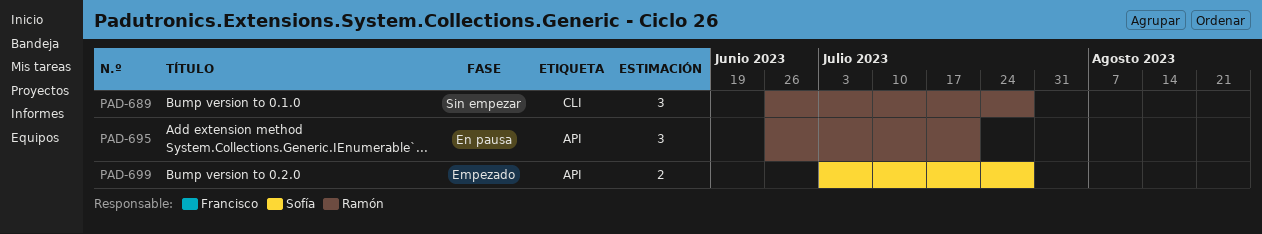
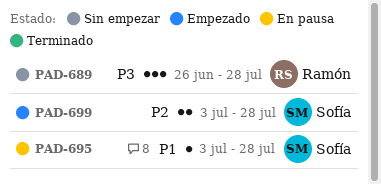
PAD-695, owner: Ramón -> Sofía
PAD-695, estimate: 3 -> 1
PAD-695, start: Jun 26 -> Jul 3
PAD-695, due: Jul 21 -> Jul 28

